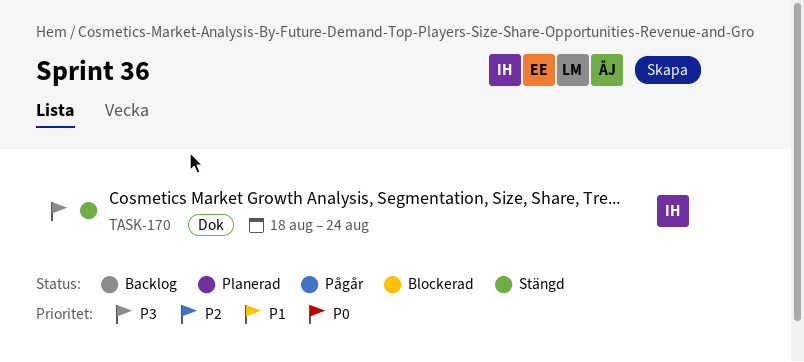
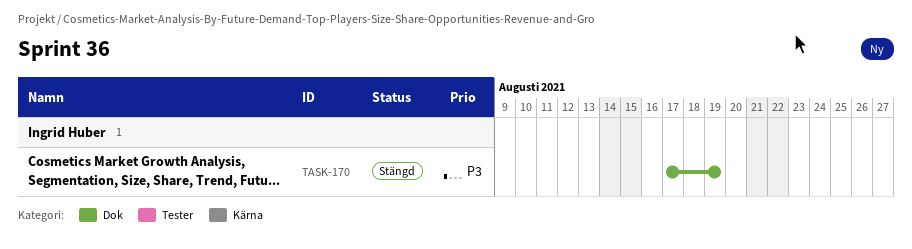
TASK-170, start: Aug 18 -> Aug 17
TASK-170, due: Aug 24 -> Aug 19

